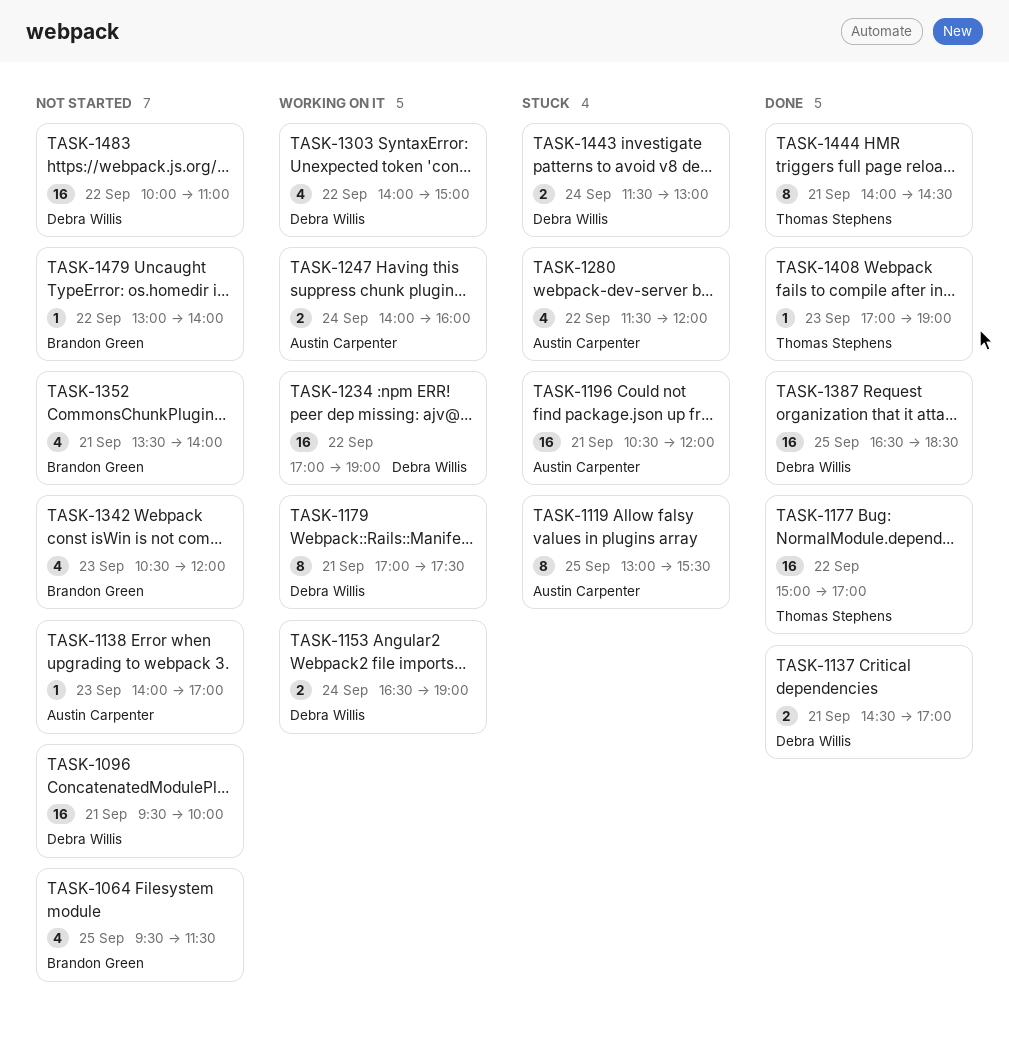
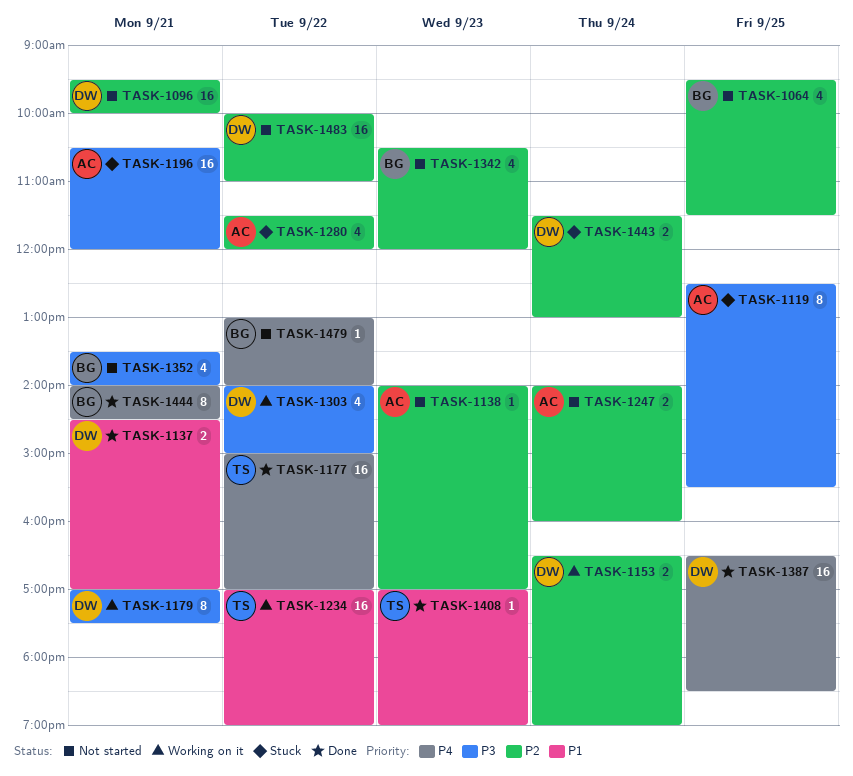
TASK-1119, begins: 13:00 -> 12:30
TASK-1234, owner: Debra Willis -> Thomas Stephens
TASK-1247, status: Working on it -> Not started
TASK-1444, owner: Thomas Stephens -> Brandon Green

